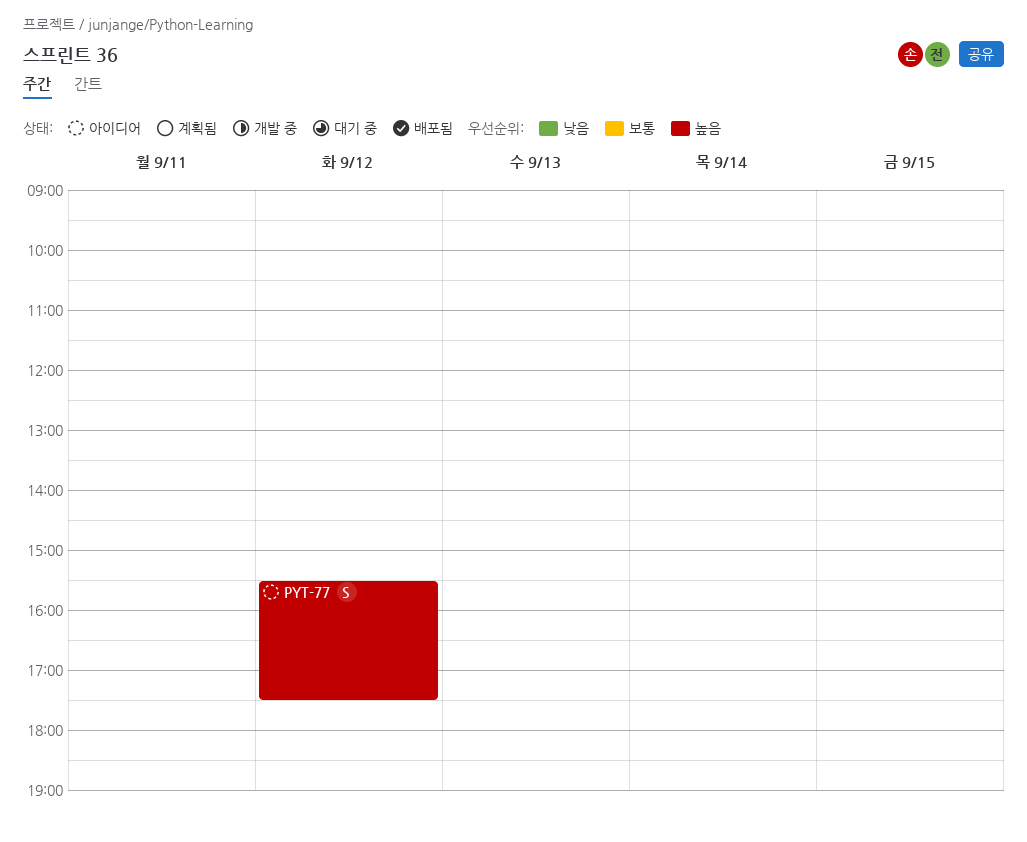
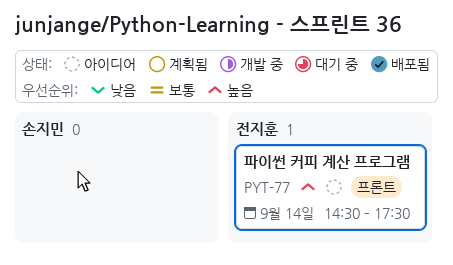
PYT-77, day: Sep 12 -> Sep 14
PYT-77, begins: 15:30 -> 14:30

